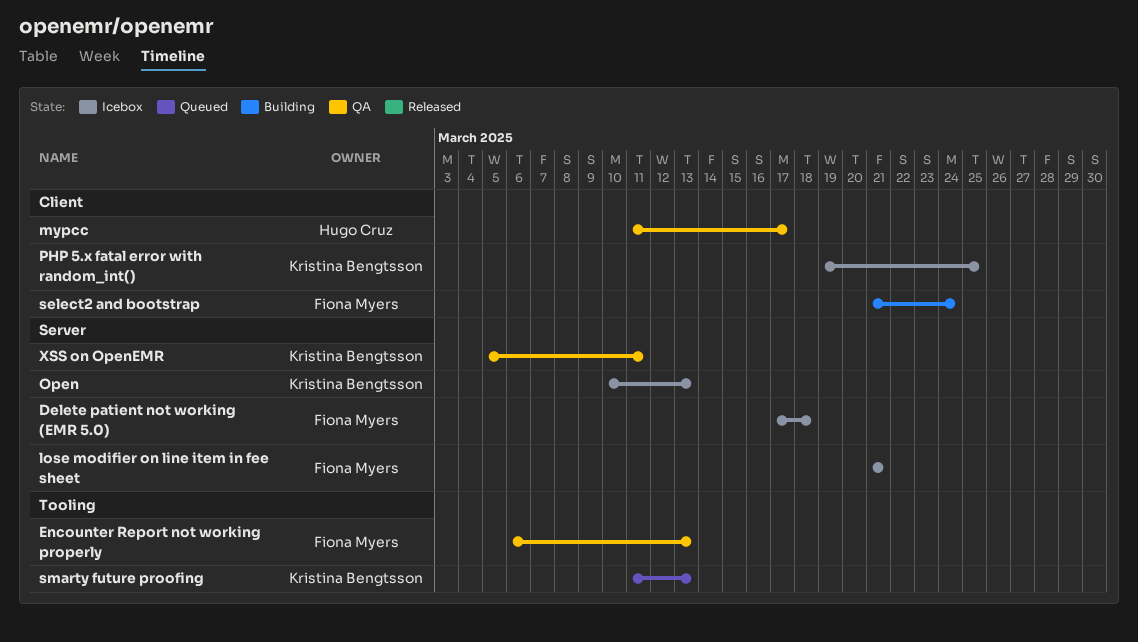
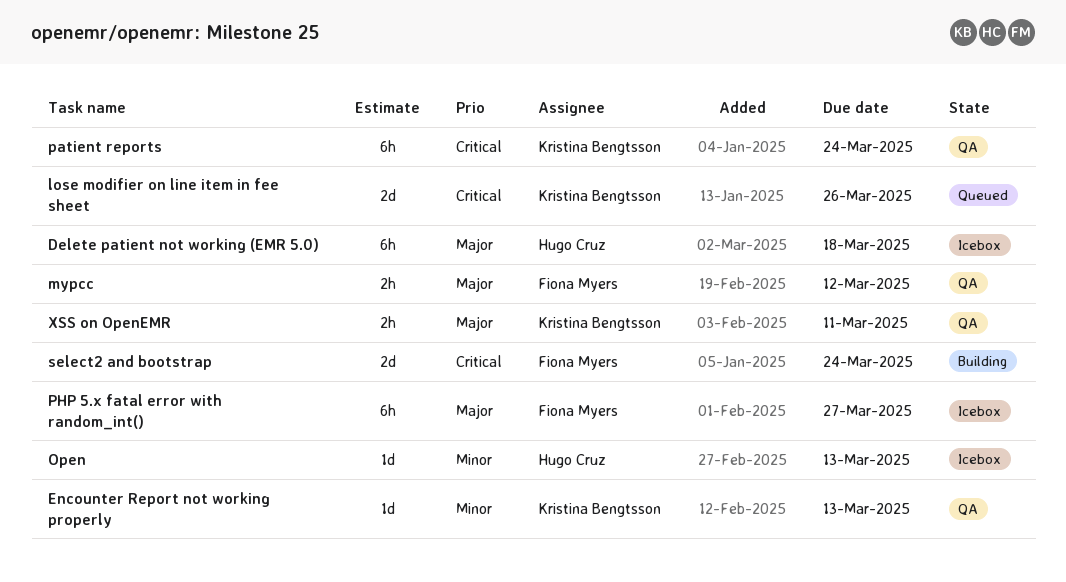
Delete patient not working (EMR 5.0), owner: Fiona Myers -> Hugo Cruz
Encounter Report not working properly, owner: Fiona Myers -> Kristina Bengtsson
lose modifier on line item in fee sheet, status: Icebox -> Queued
lose modifier on line item in fee sheet, owner: Fiona Myers -> Kristina Bengtsson
lose modifier on line item in fee sheet, due: Mar 21 -> Mar 26
mypcc, owner: Hugo Cruz -> Fiona Myers
mypcc, due: Mar 17 -> Mar 12
Open, owner: Kristina Bengtsson -> Hugo Cruz
patient reports: none -> present
PHP 5.x fatal error with random_int(), owner: Kristina Bengtsson -> Fiona Myers
PHP 5.x fatal error with random_int(), due: Mar 25 -> Mar 27
smarty future proofing: present -> none

